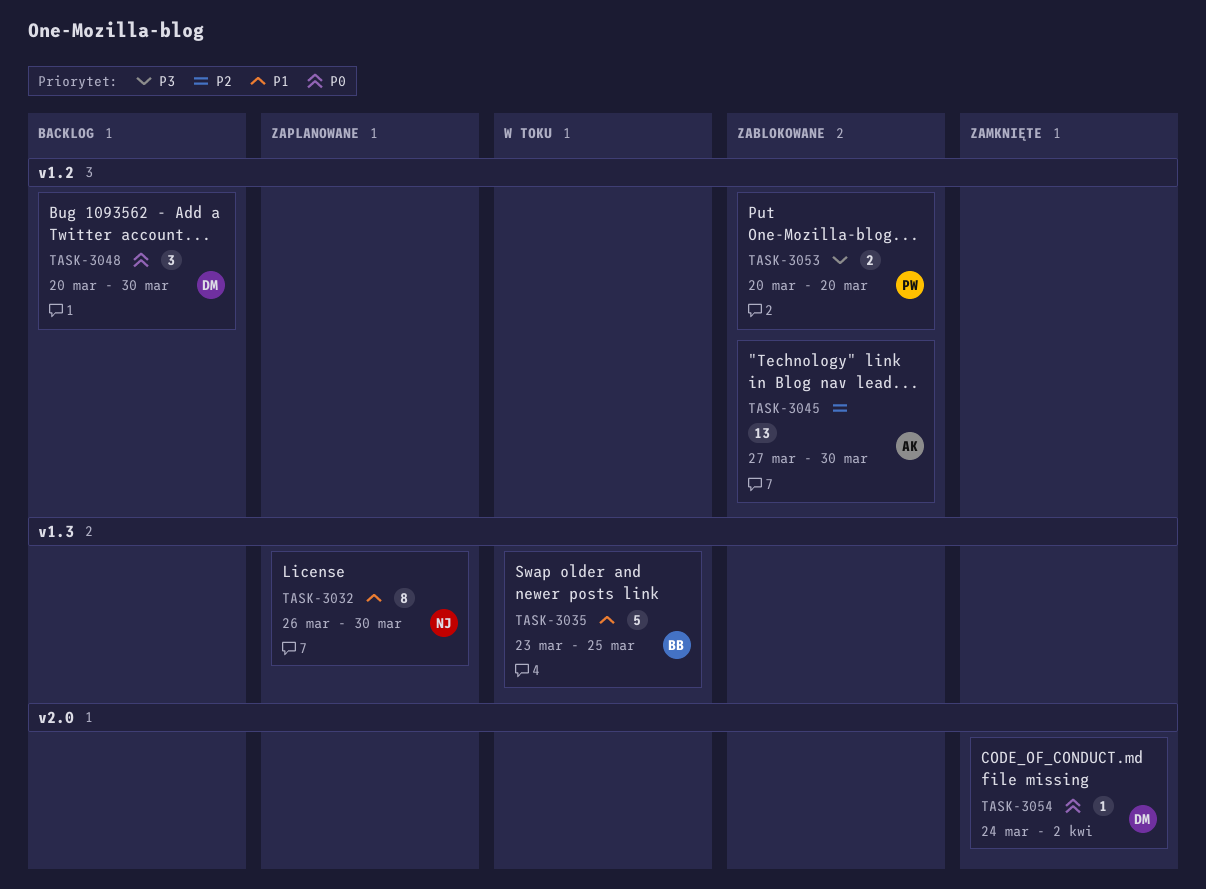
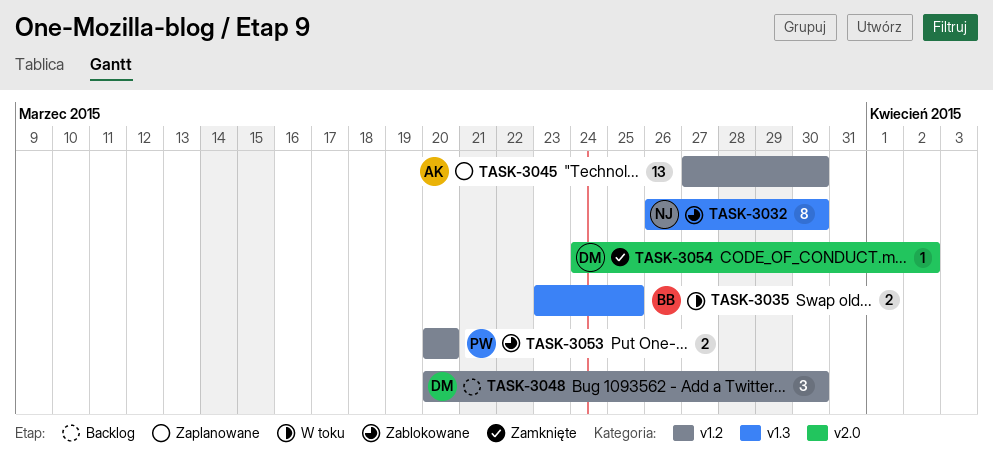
TASK-3032, status: Zaplanowane -> Zablokowane
TASK-3035, estimate: 5 -> 2
TASK-3045, status: Zablokowane -> Zaplanowane

